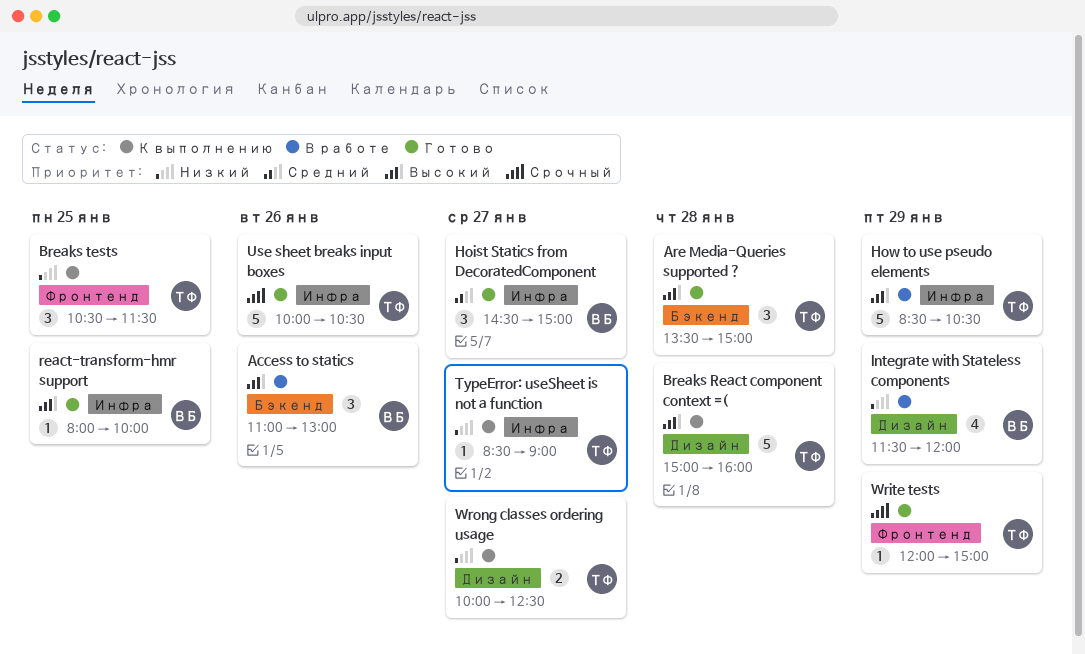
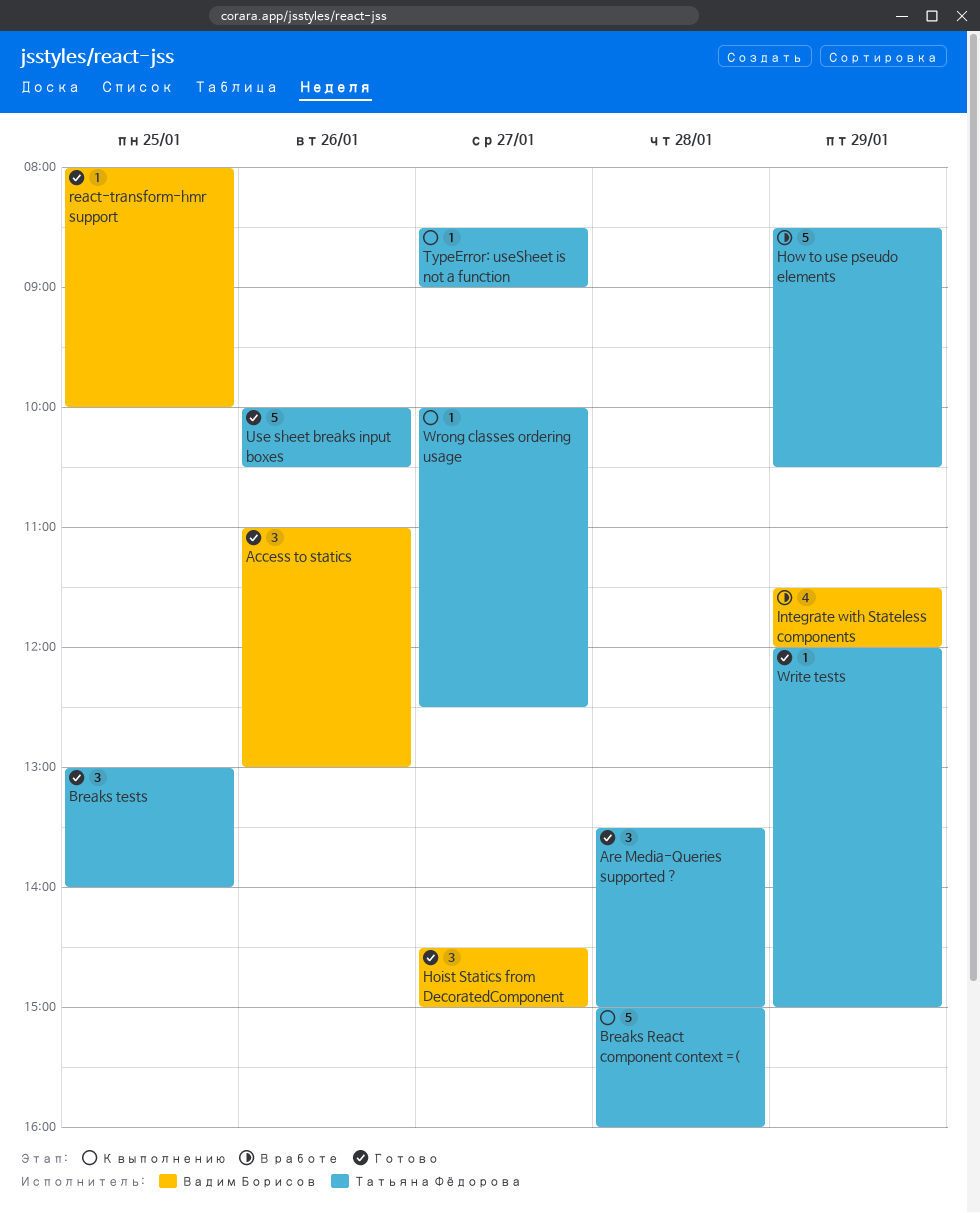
Access to statics, status: В работе -> Готово
Breaks tests, status: К выполнению -> Готово
Breaks tests, begins: 10:30 -> 13:00
Breaks tests, ends: 11:30 -> 14:00
Wrong classes ordering usage, estimate: 2 -> 1

